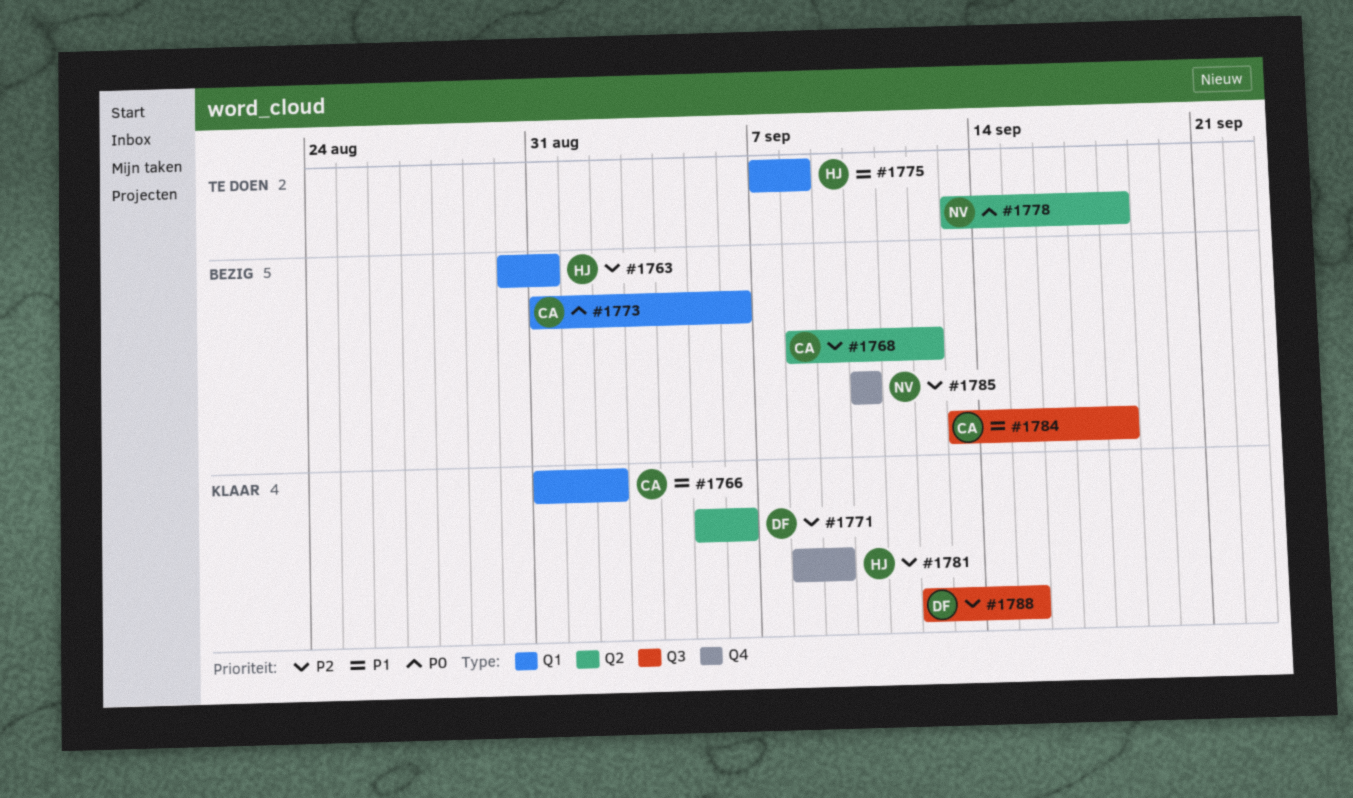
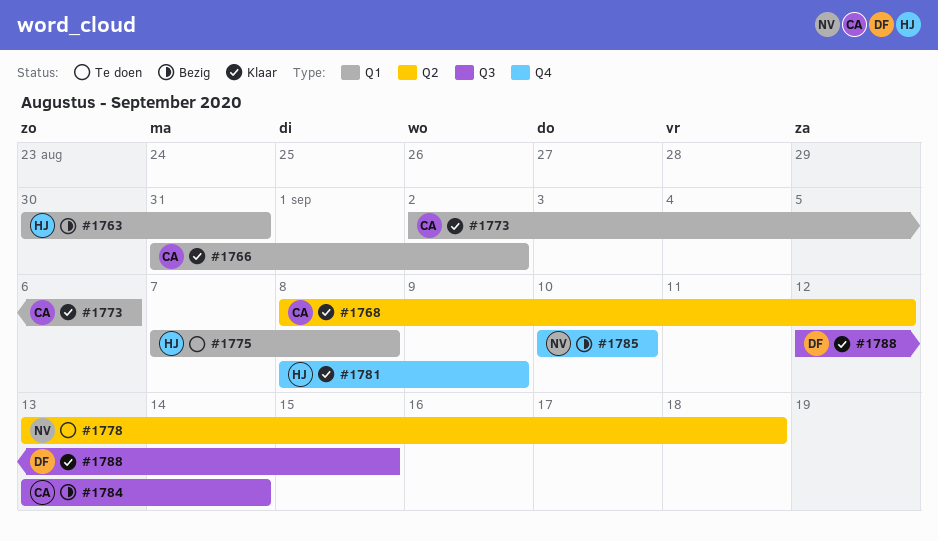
#1768, status: Bezig -> Klaar
#1771: present -> none
#1773, status: Bezig -> Klaar
#1773, start: Aug 31 -> Sep 2
#1784, due: Sep 18 -> Sep 14

